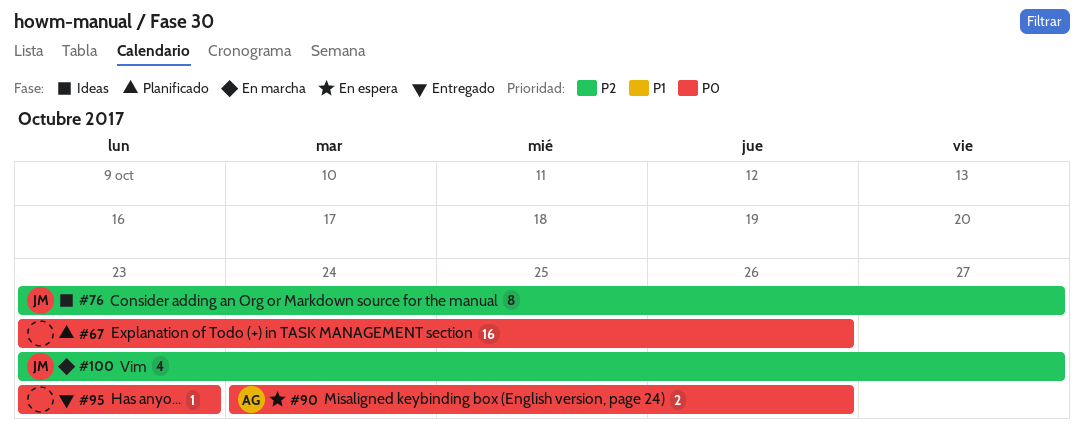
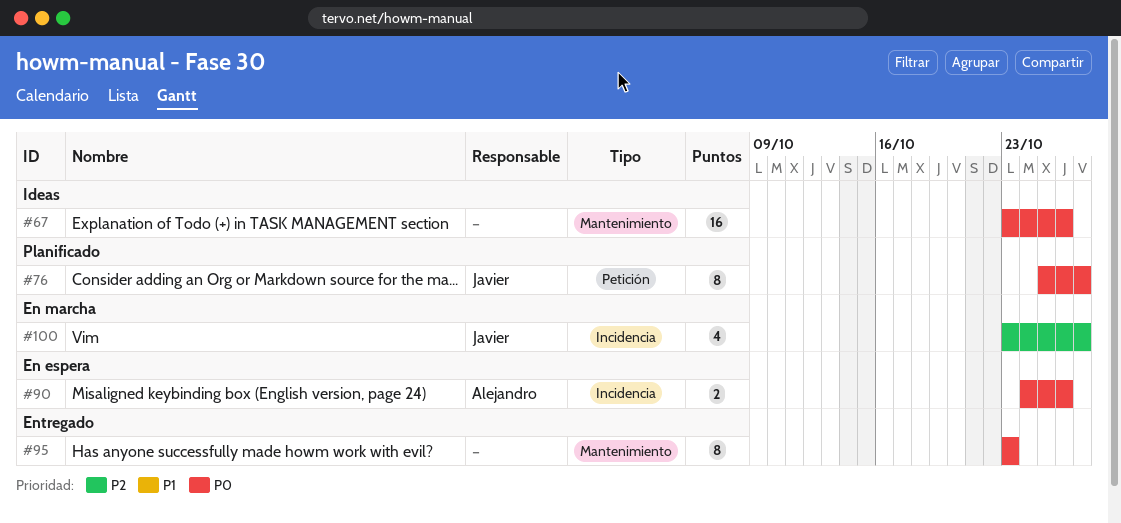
#67, status: Planificado -> Ideas
#76, status: Ideas -> Planificado
#76, priority: P2 -> P0
#76, start: Oct 23 -> Oct 25
#95, estimate: 1 -> 8

